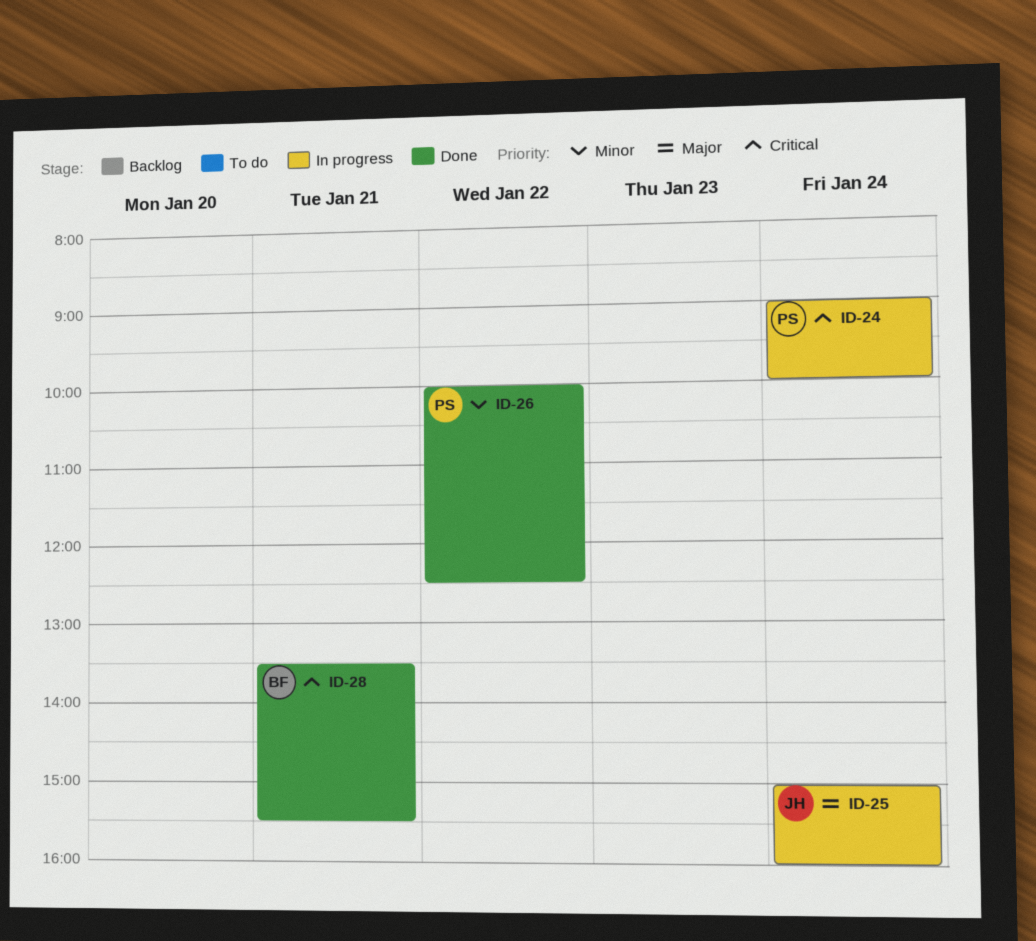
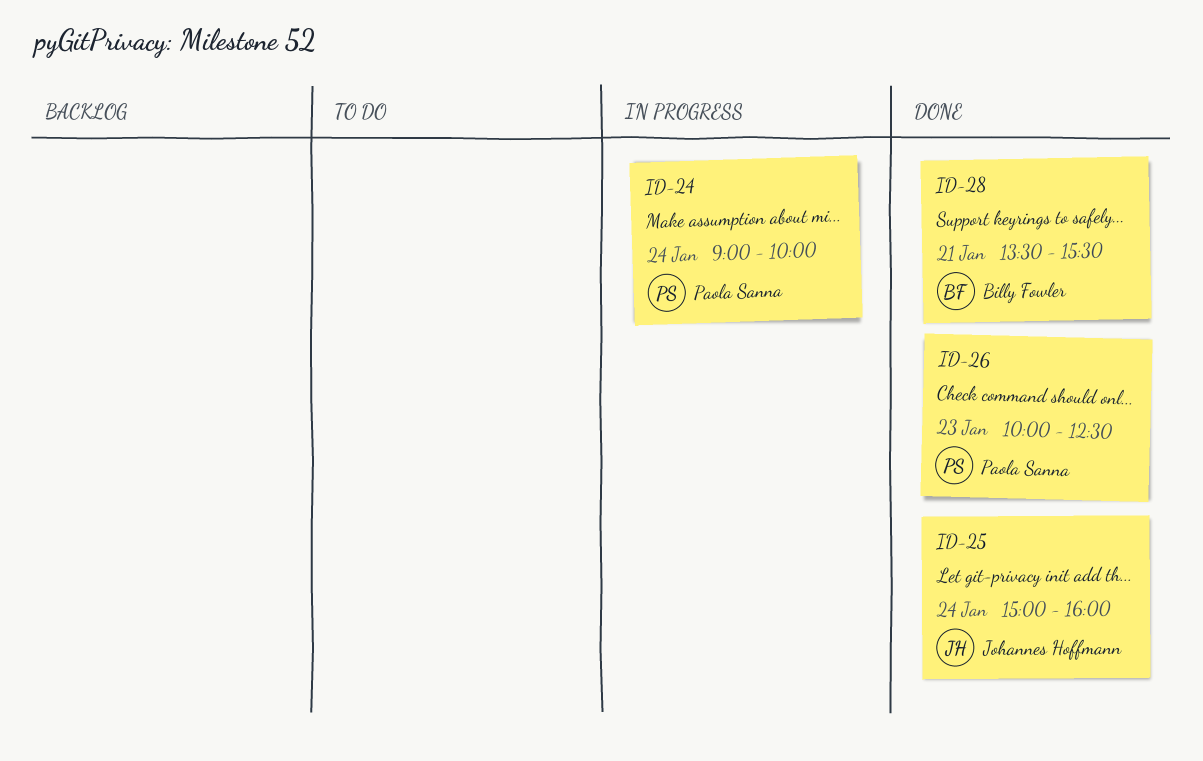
ID-25, status: In progress -> Done
ID-26, day: Jan 22 -> Jan 23

